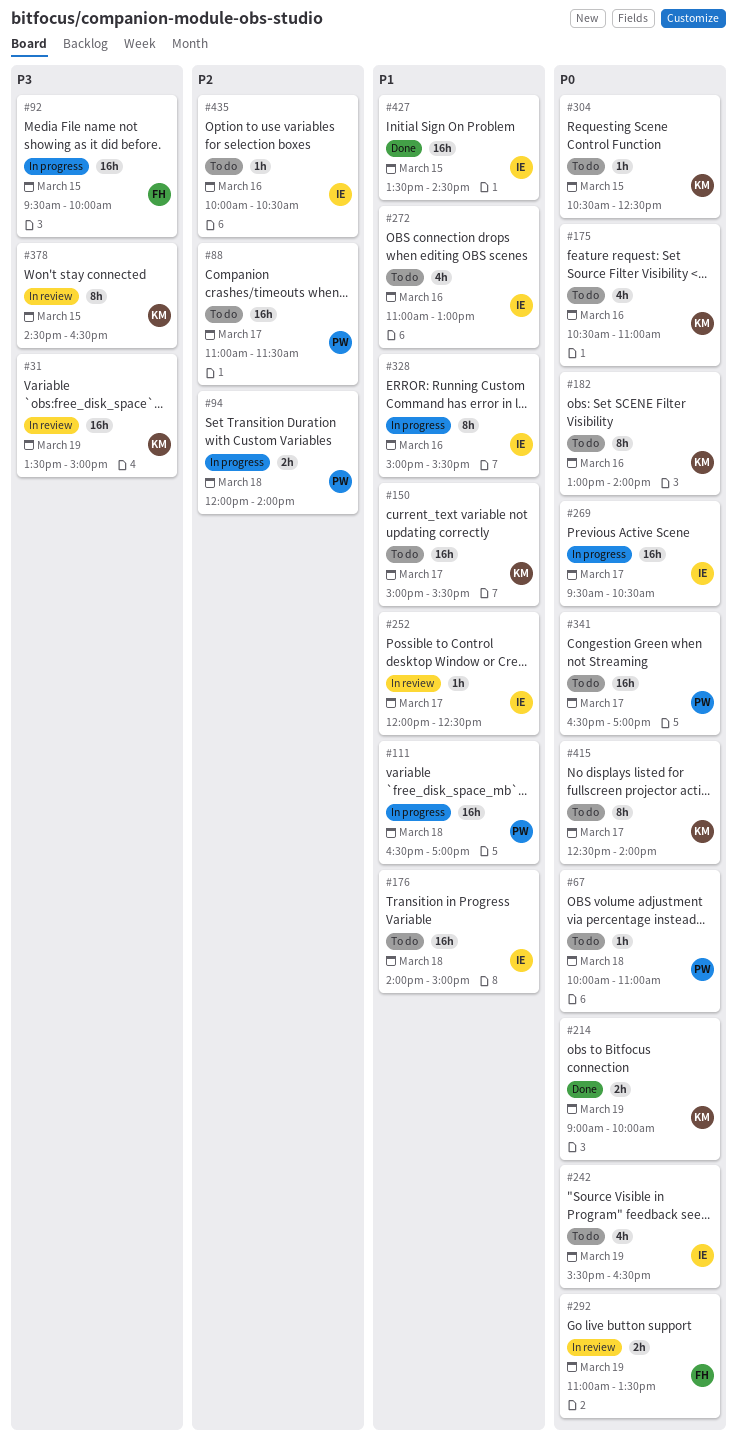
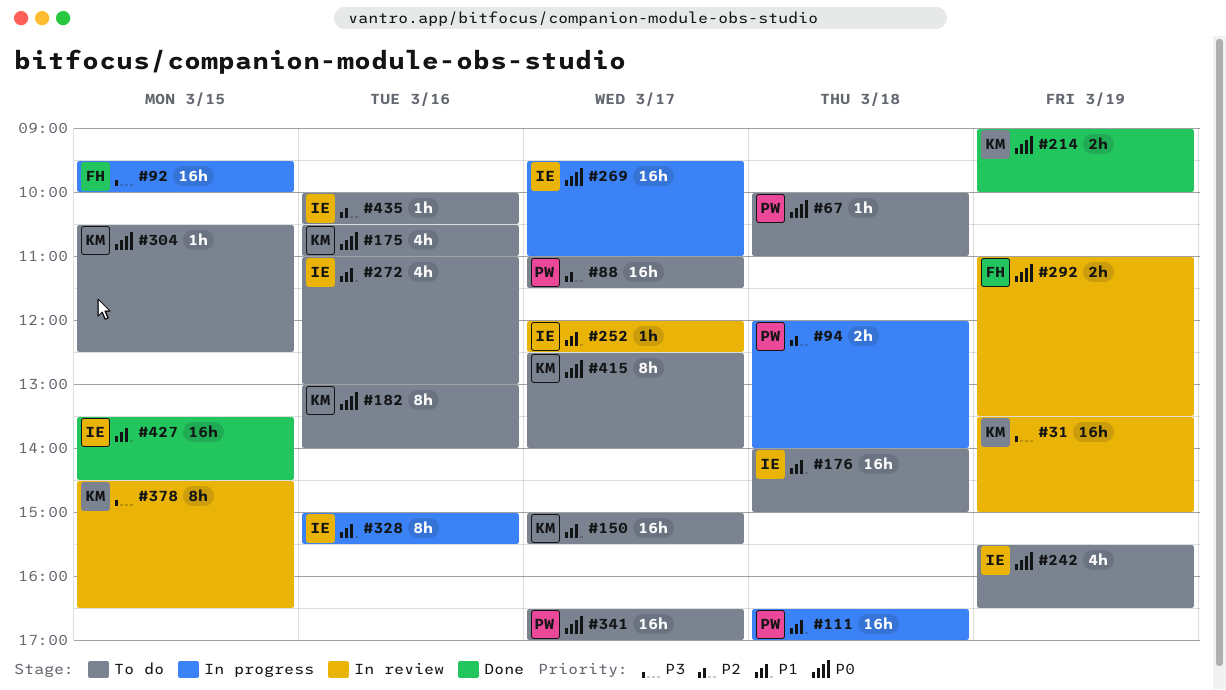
#269, ends: 10:30 -> 11:00

